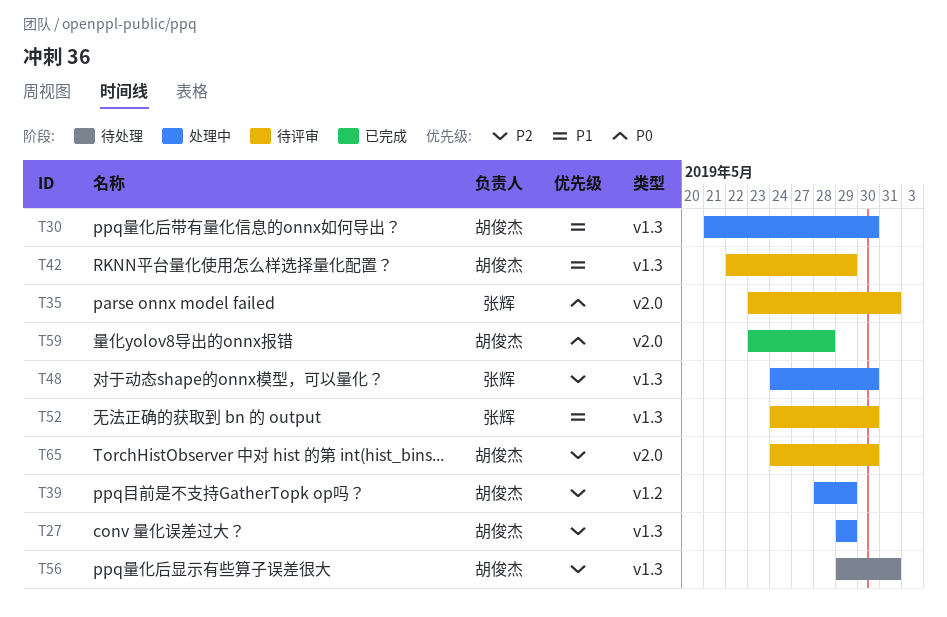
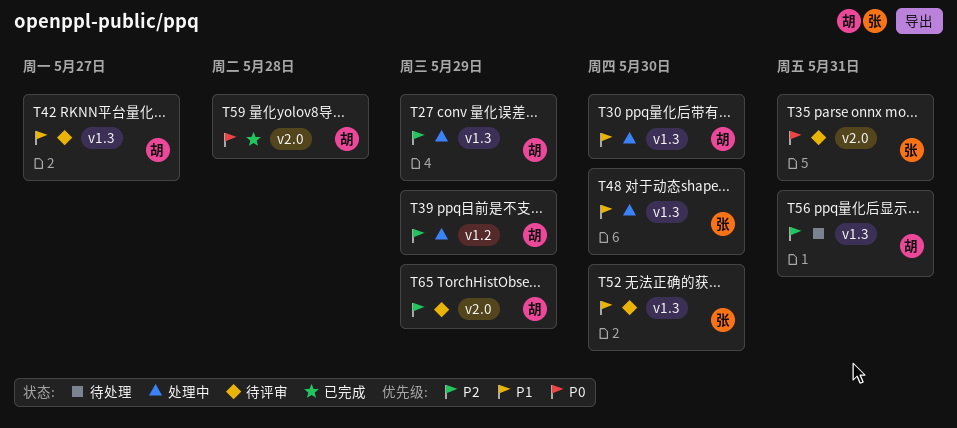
T42, due: May 29 -> May 27
T48, priority: P2 -> P1
T65, due: May 30 -> May 29

